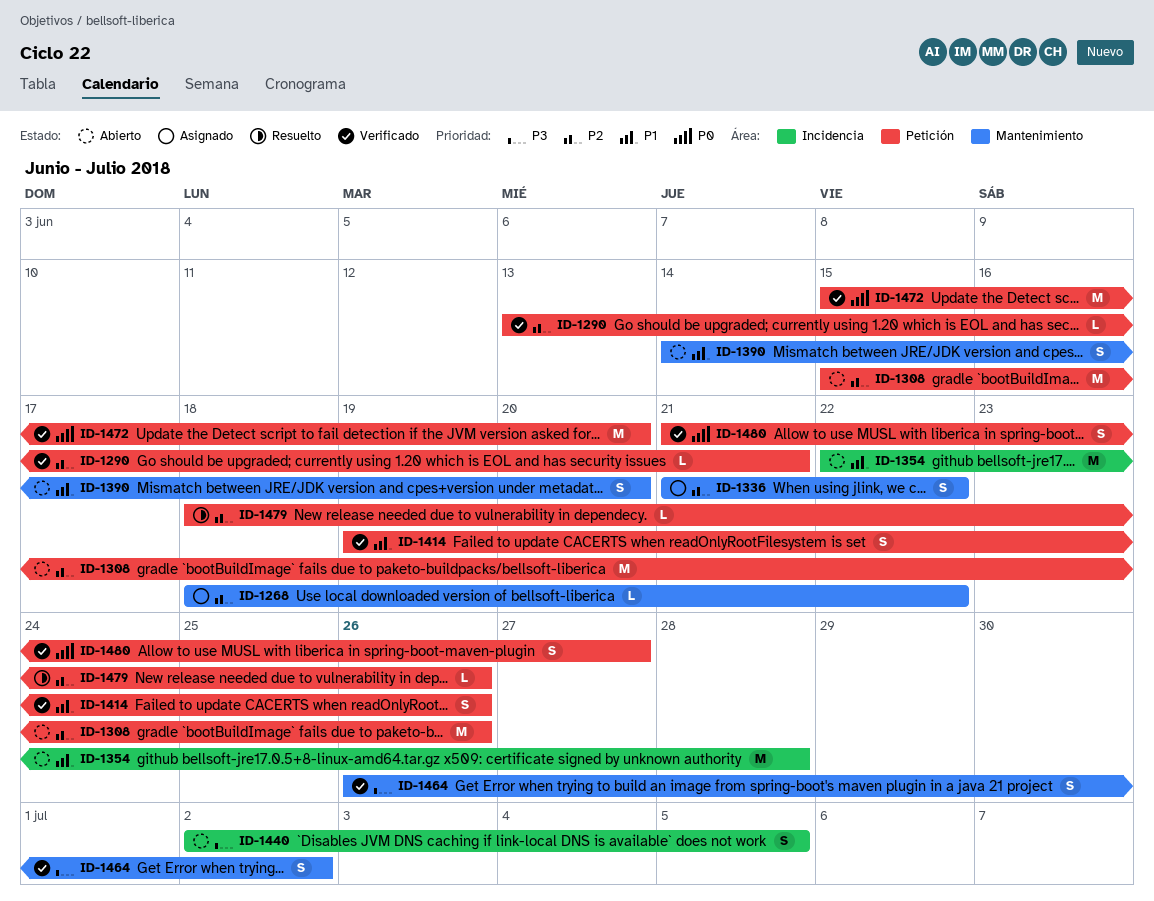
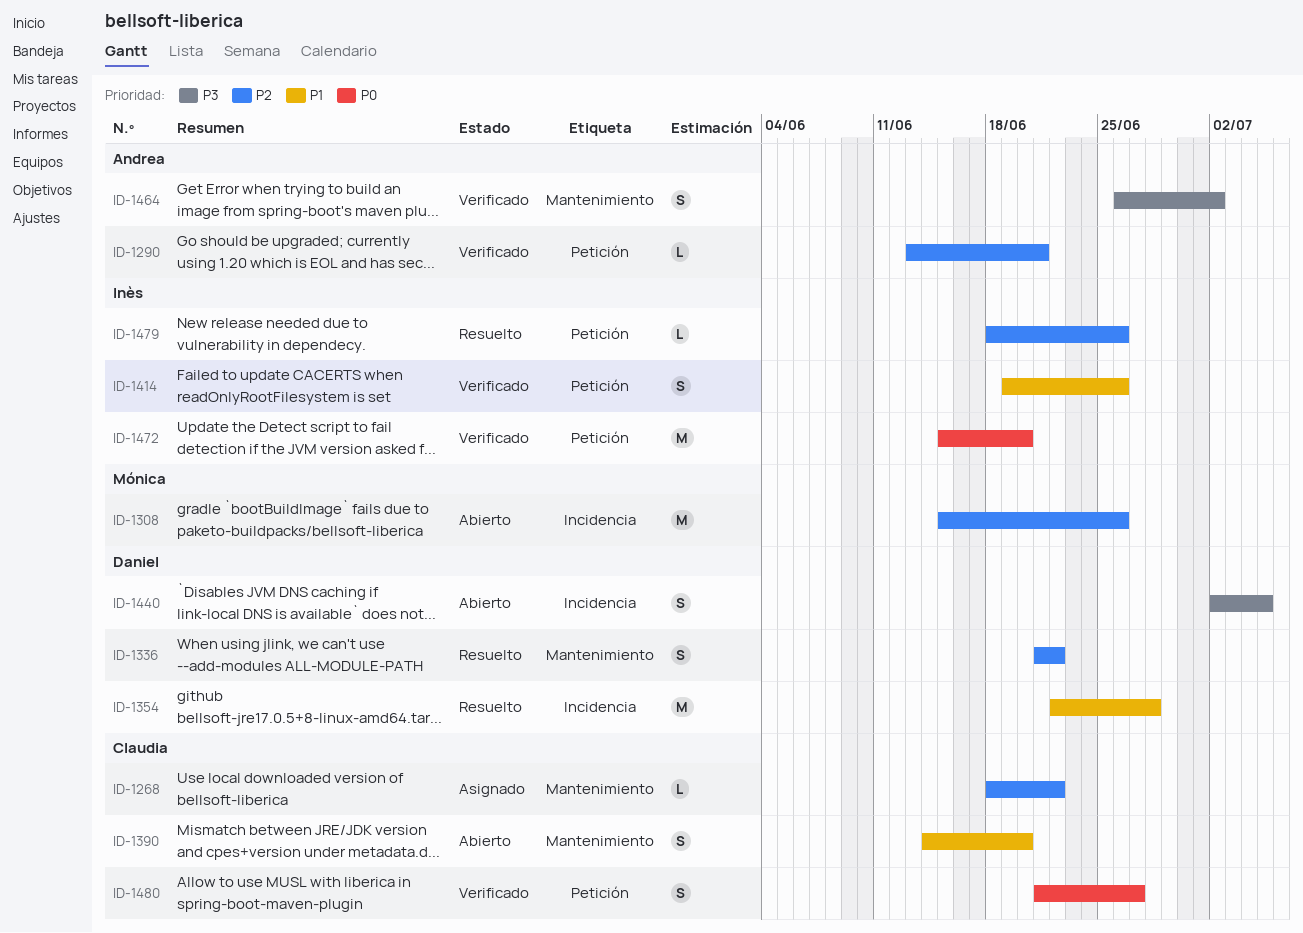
ID-1308, label: Petición -> Incidencia
ID-1336, status: Asignado -> Resuelto
ID-1354, status: Abierto -> Resuelto

